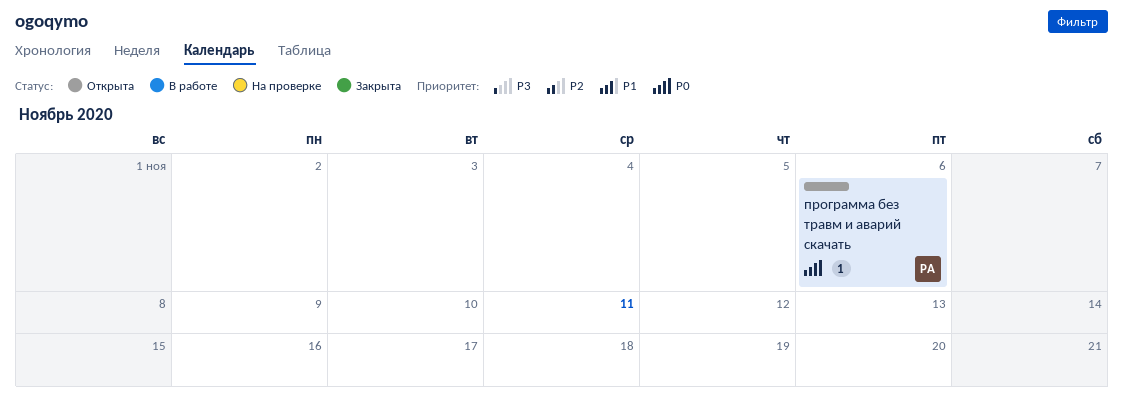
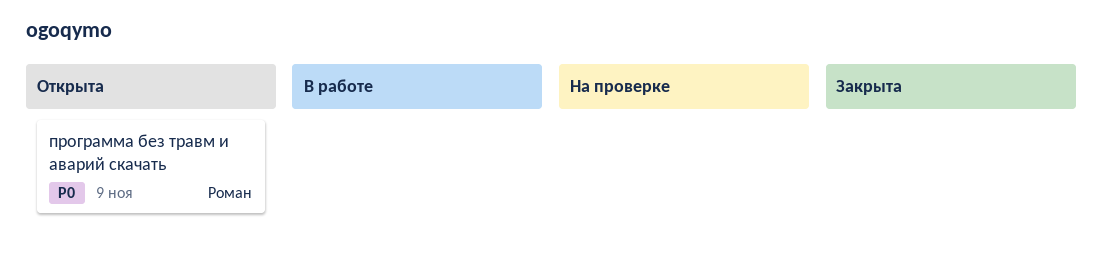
программа без травм и аварий скачать, due: Nov 6 -> Nov 9

